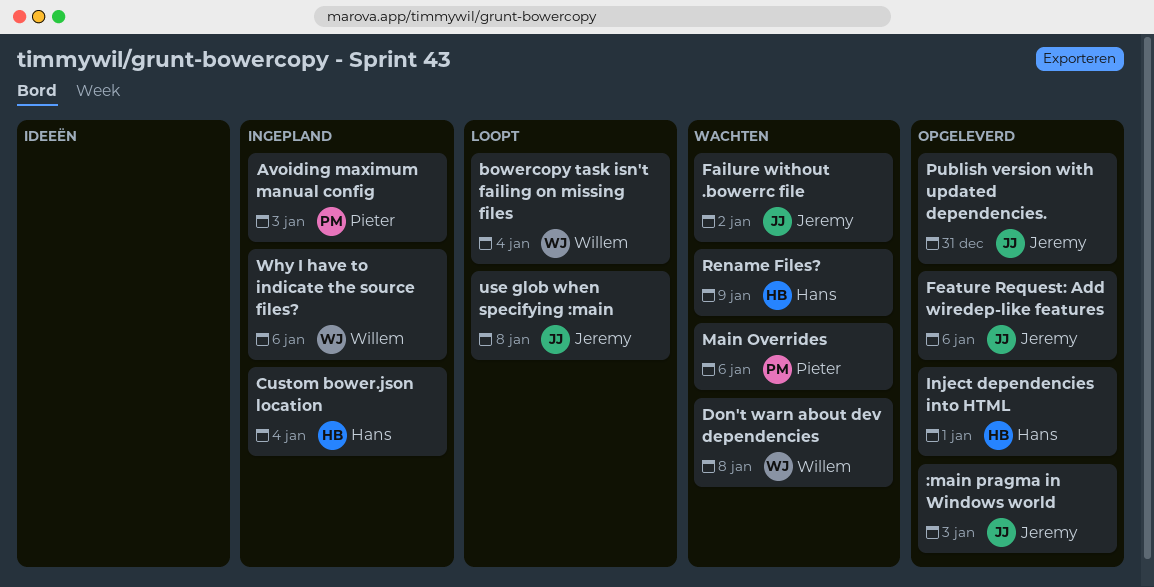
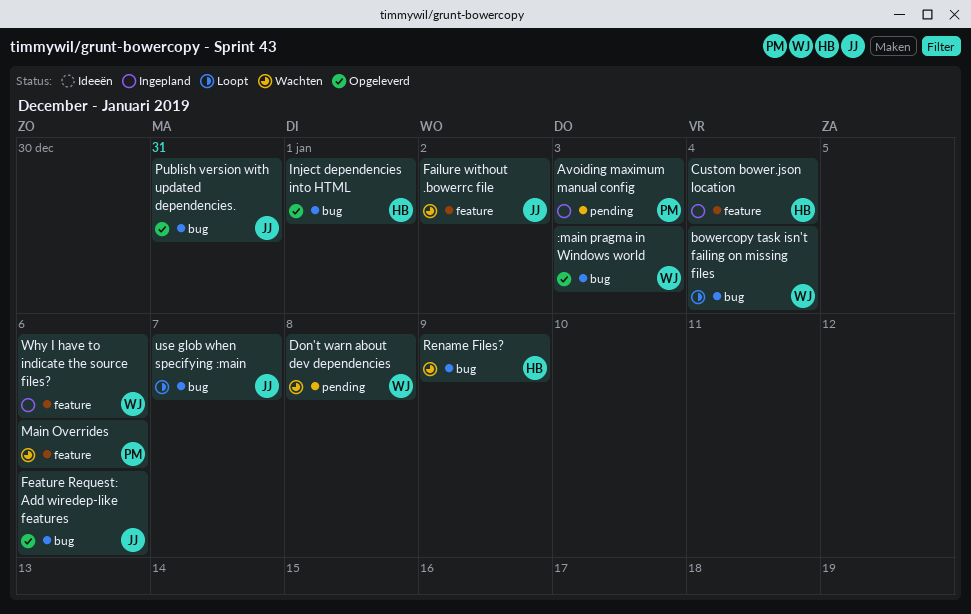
:main pragma in Windows world, owner: Jeremy -> Willem
use glob when specifying :main, due: Jan 8 -> Jan 7

